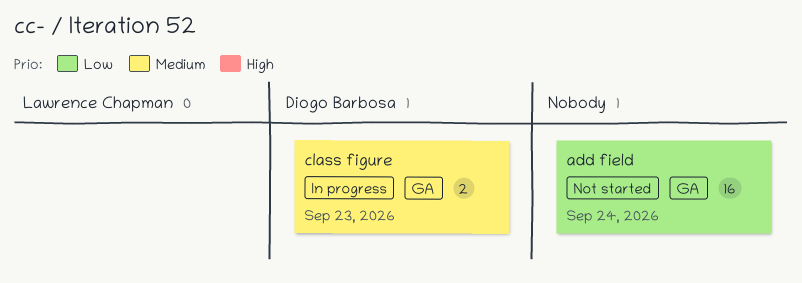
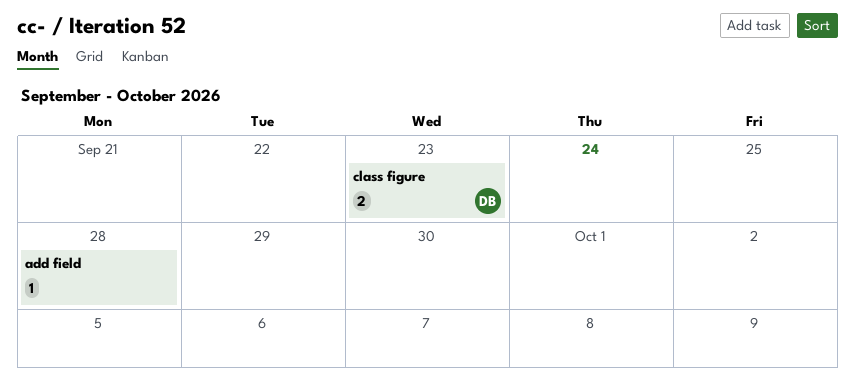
add field, estimate: 16 -> 1
add field, due: Sep 24 -> Sep 28

